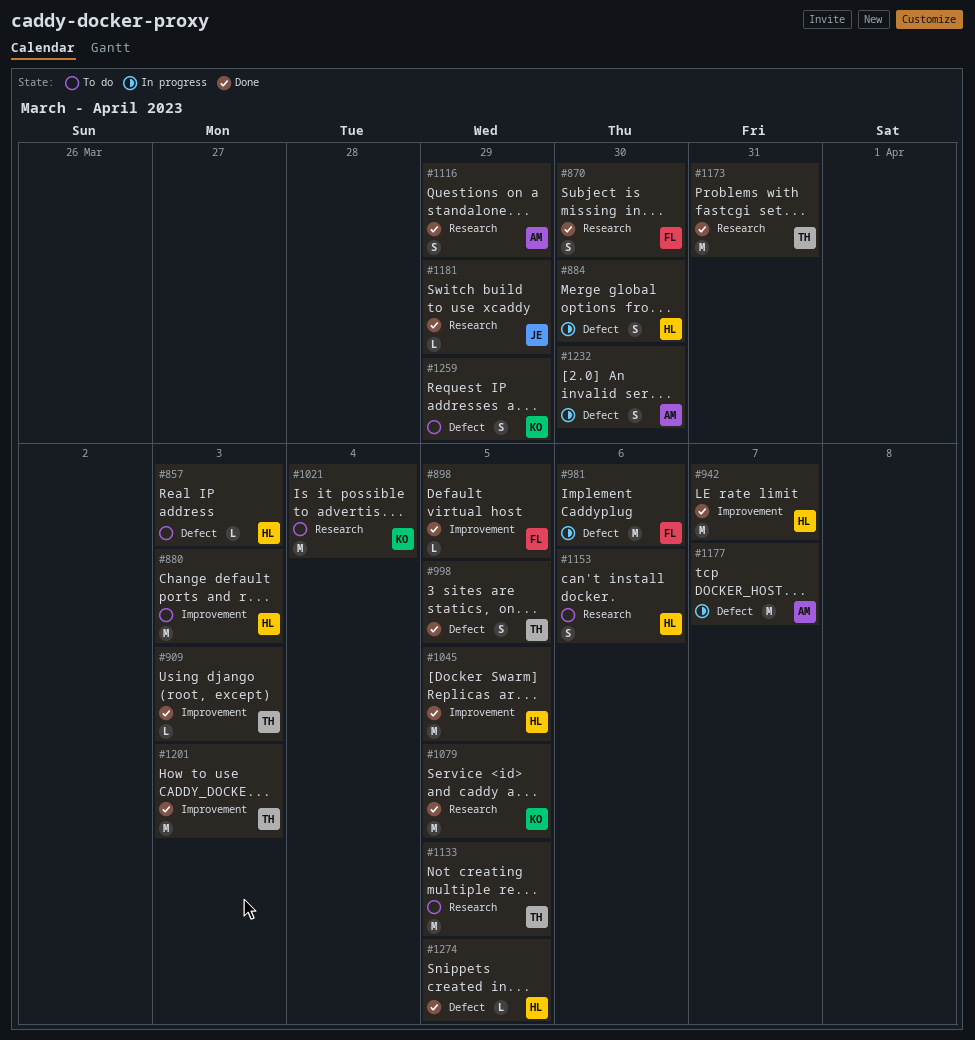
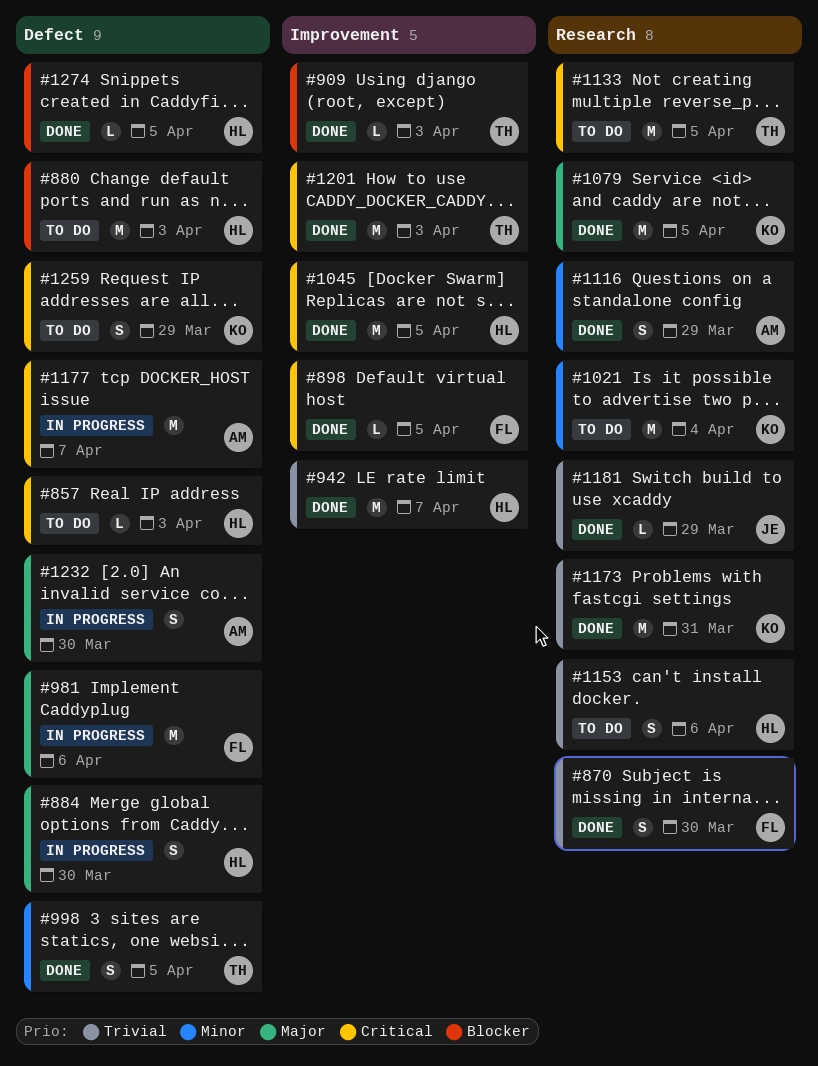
#880, label: Improvement -> Defect
#1173, owner: TH -> KO

